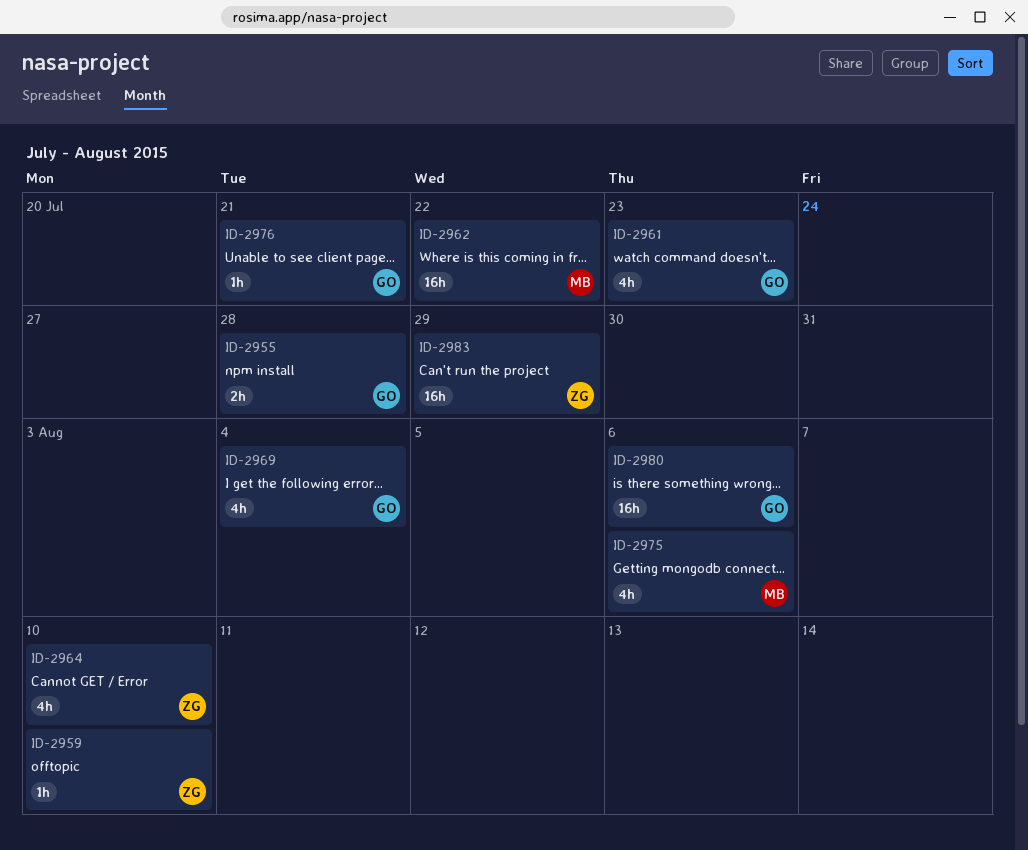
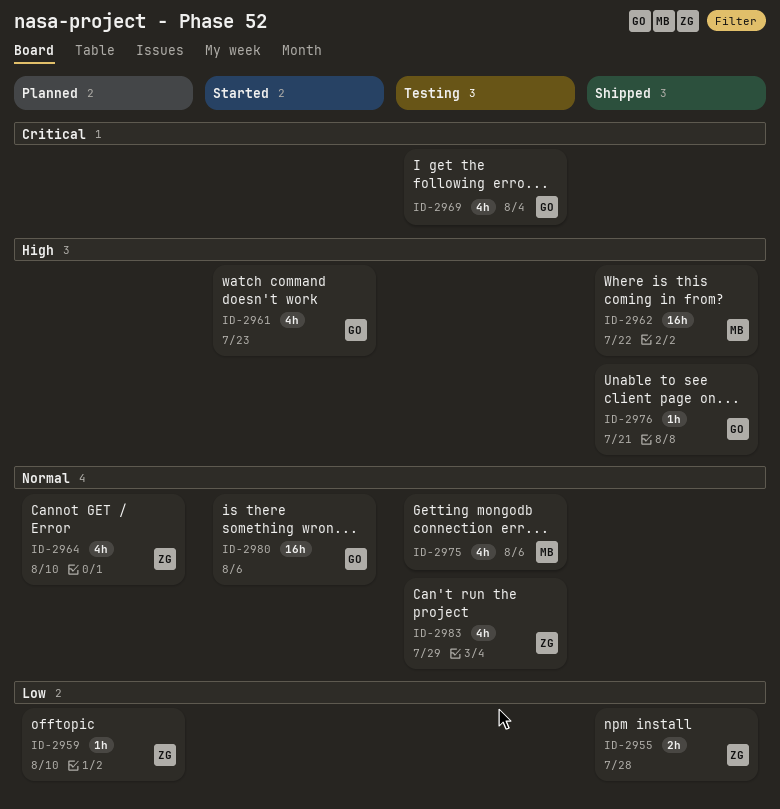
ID-2955, owner: GO -> ZG
ID-2983, estimate: 16h -> 4h

